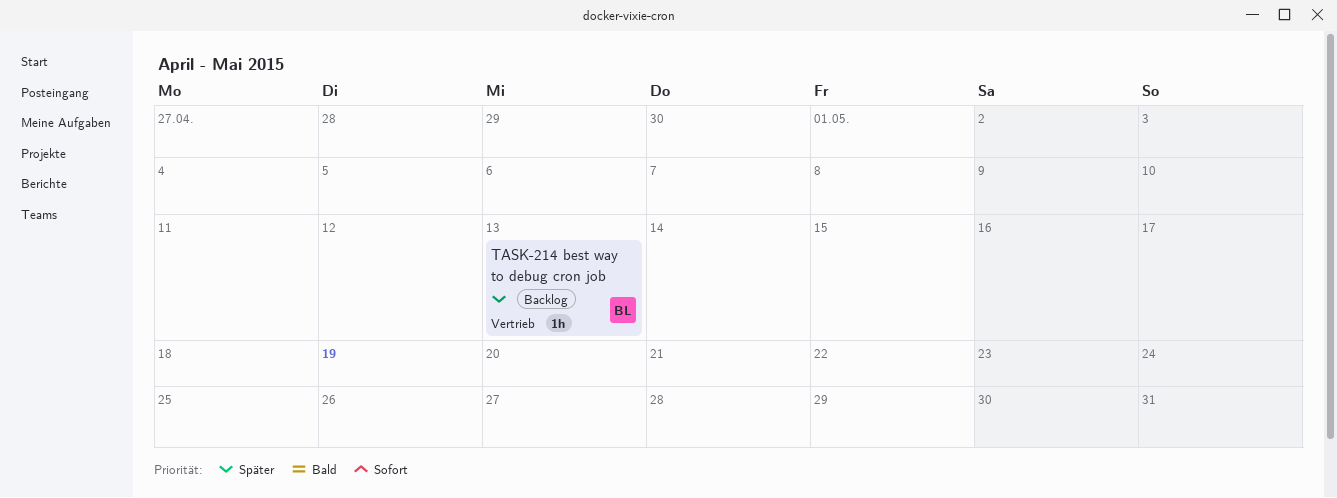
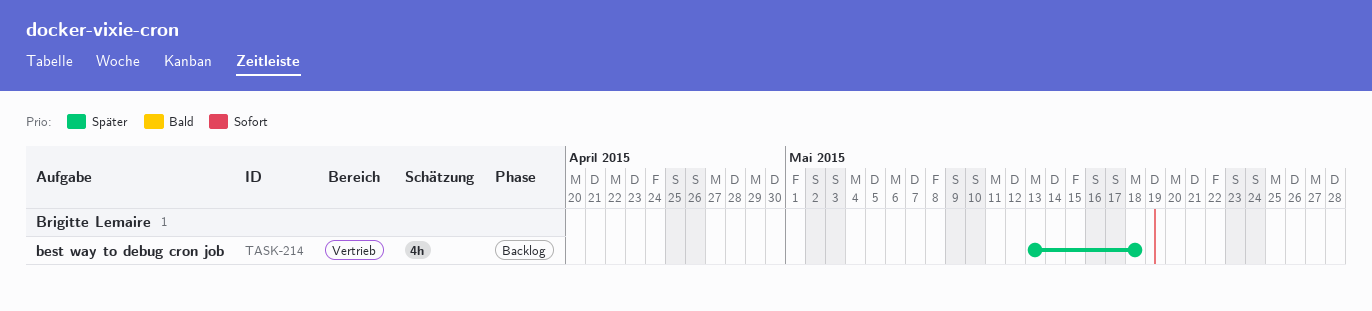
TASK-214, estimate: 1h -> 4h
TASK-214, due: May 13 -> May 18

